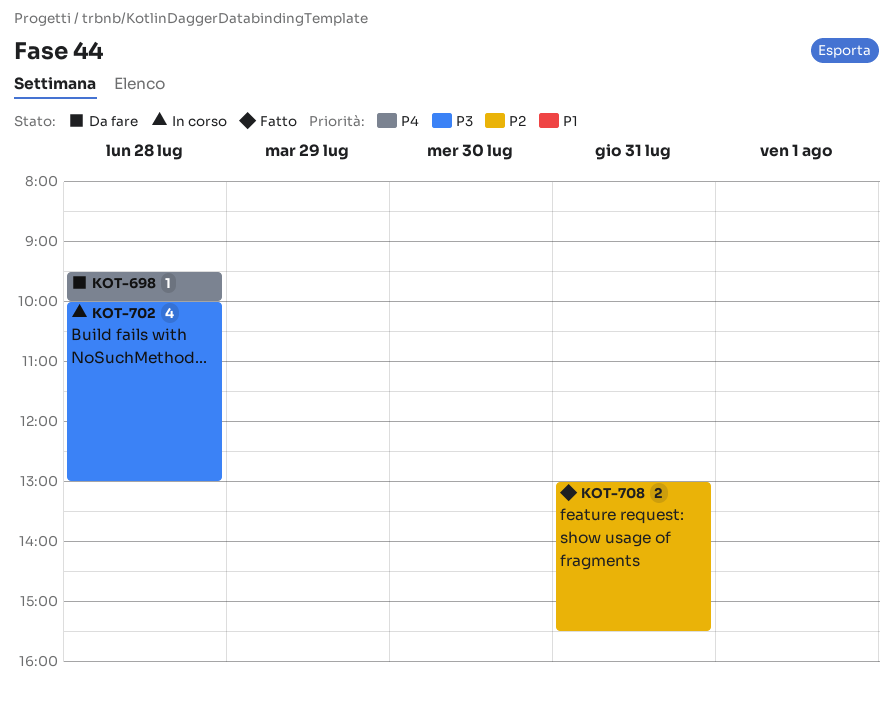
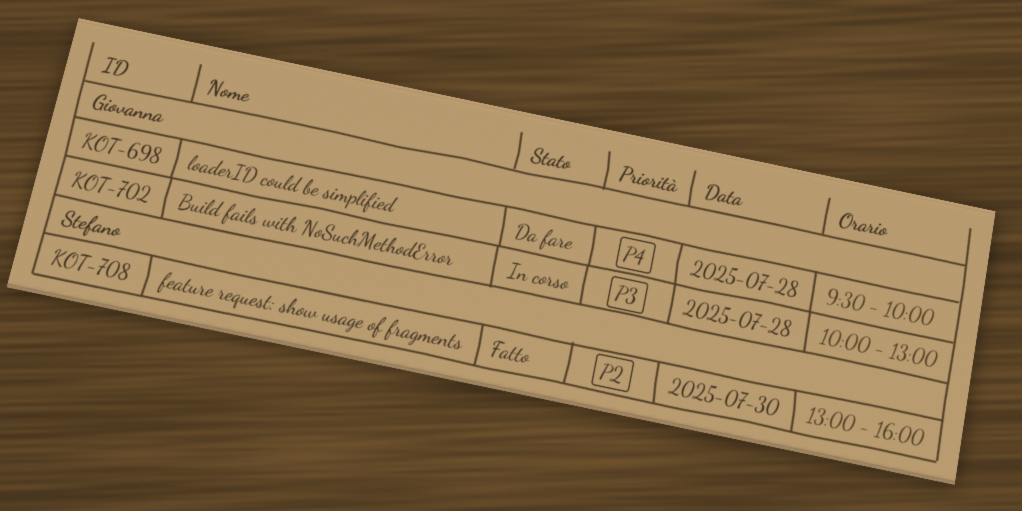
KOT-708, day: Jul 31 -> Jul 30
KOT-708, ends: 15:30 -> 16:00

